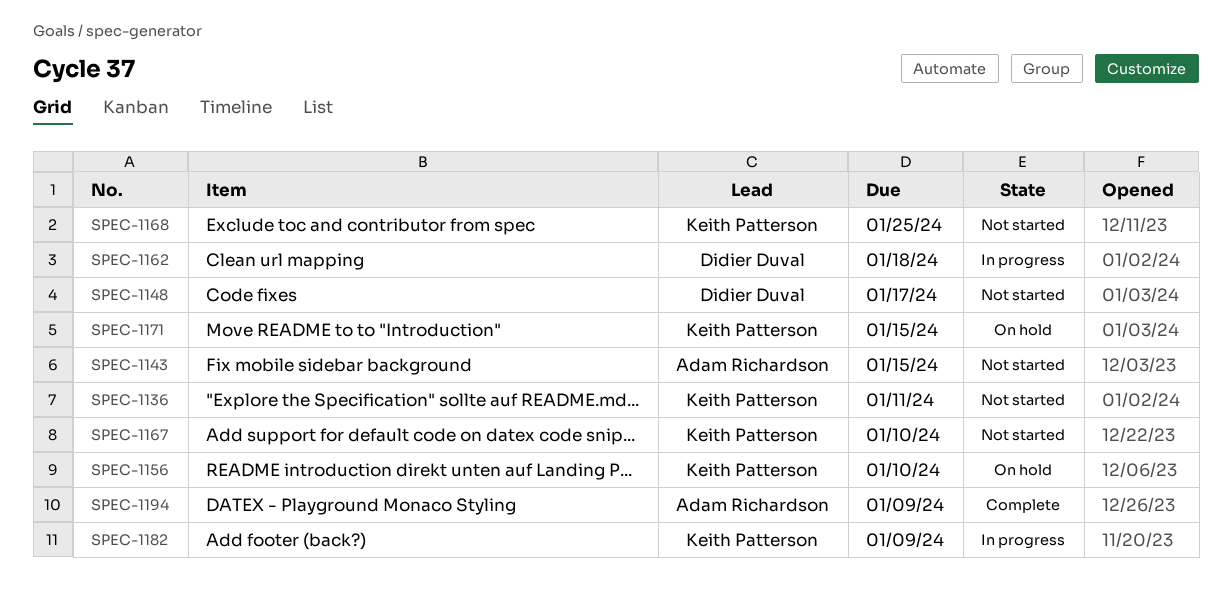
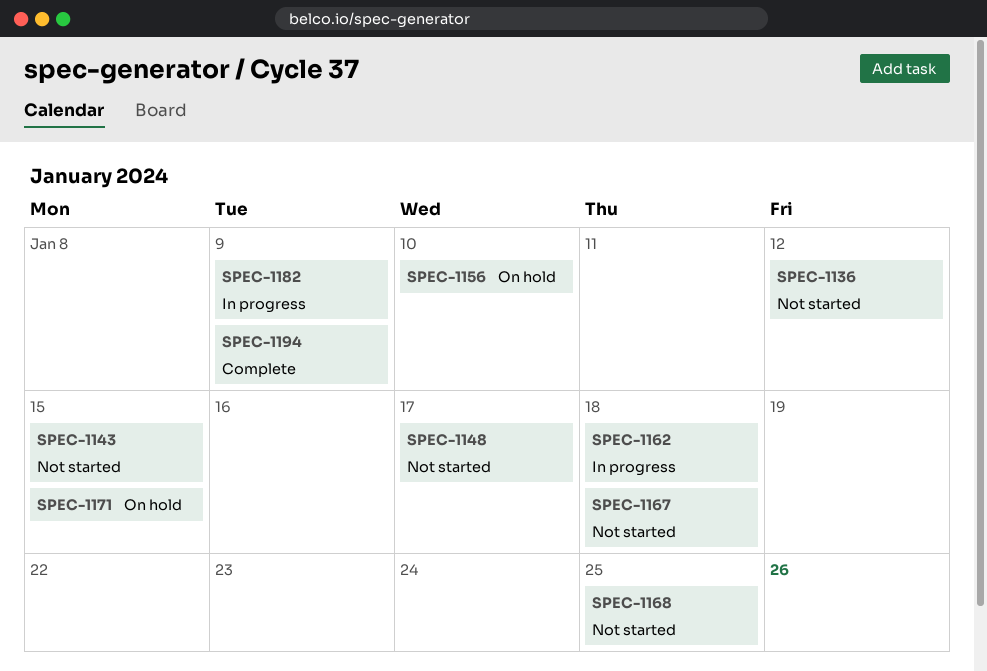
SPEC-1136, due: Jan 11 -> Jan 12
SPEC-1167, due: Jan 10 -> Jan 18

